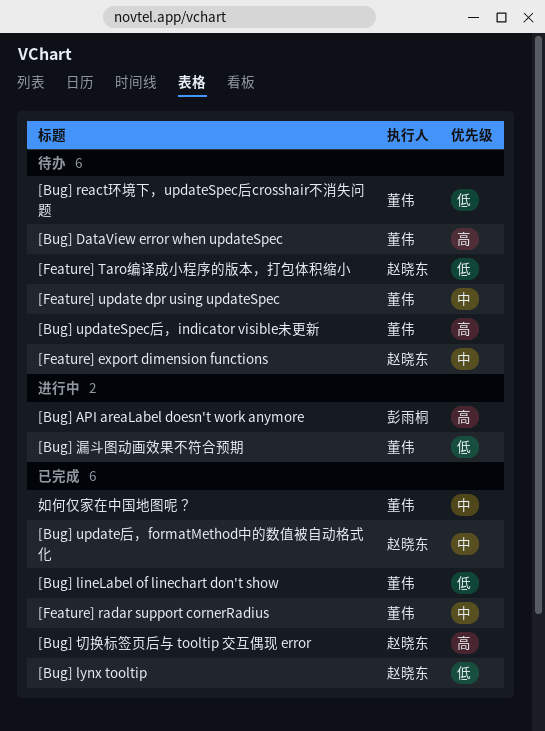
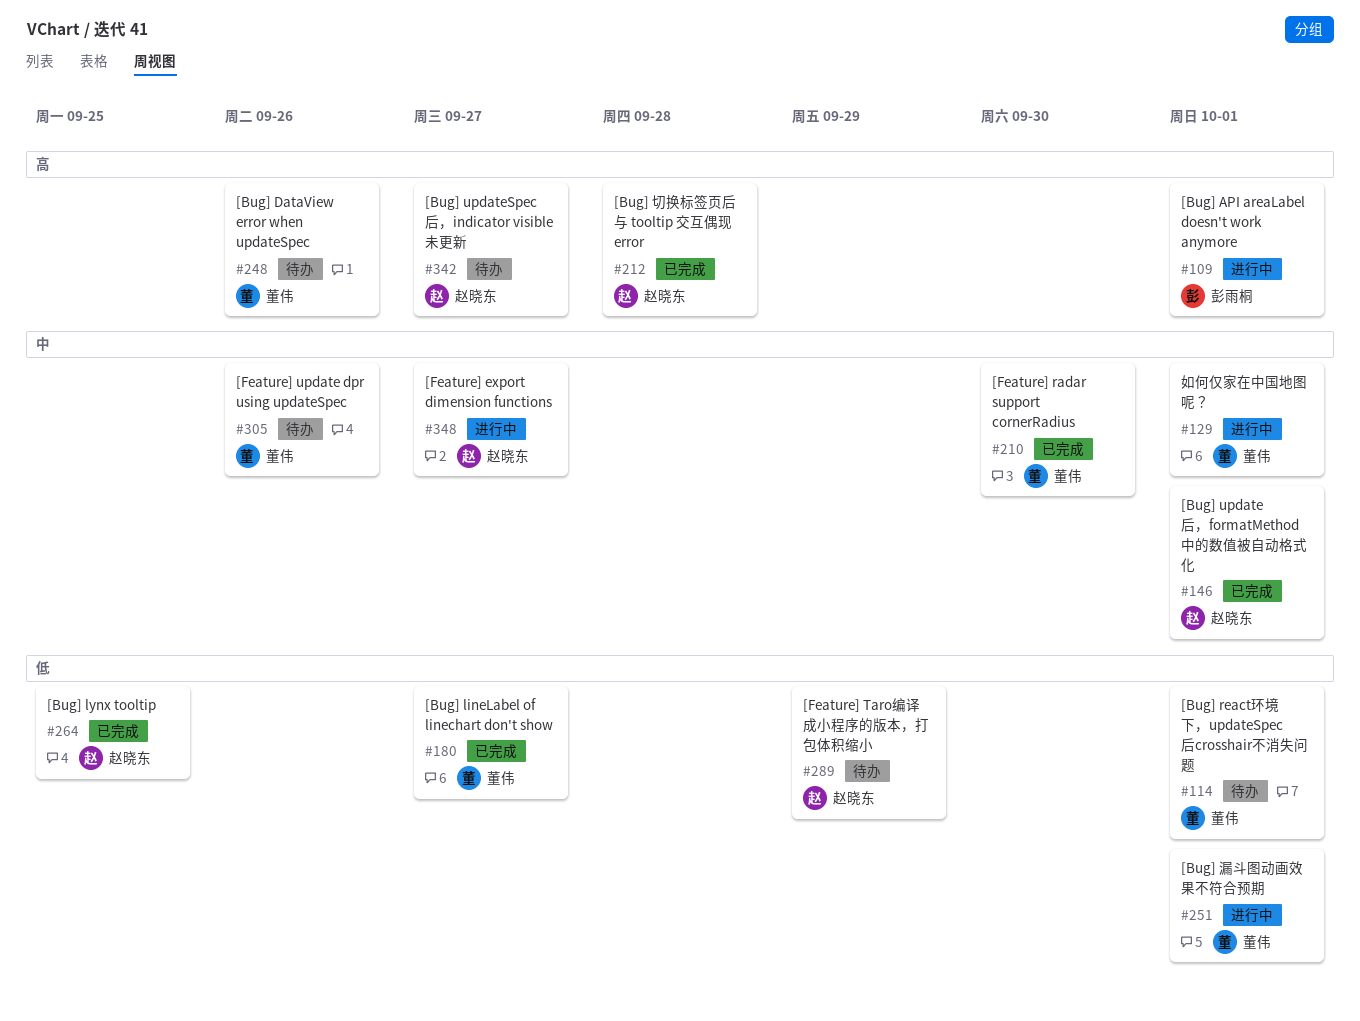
[Bug] updateSpec后，indicator visible未更新, owner: 董伟 -> 赵晓东
[Feature] export dimension functions, status: 待办 -> 进行中
如何仅家在中国地图呢？, status: 已完成 -> 进行中

